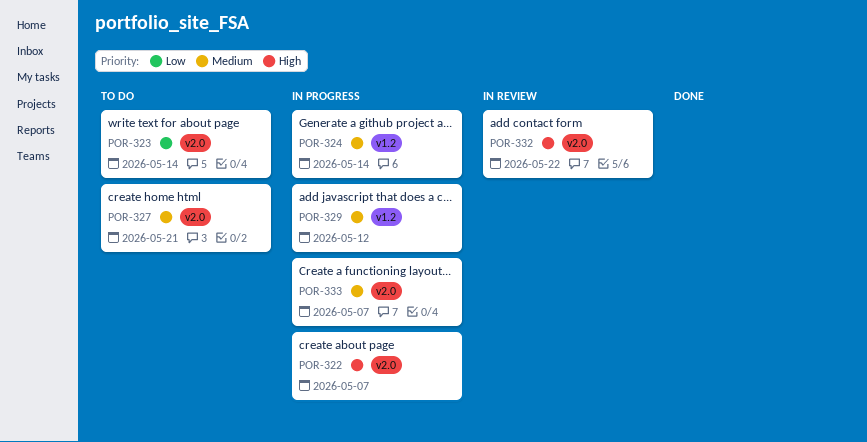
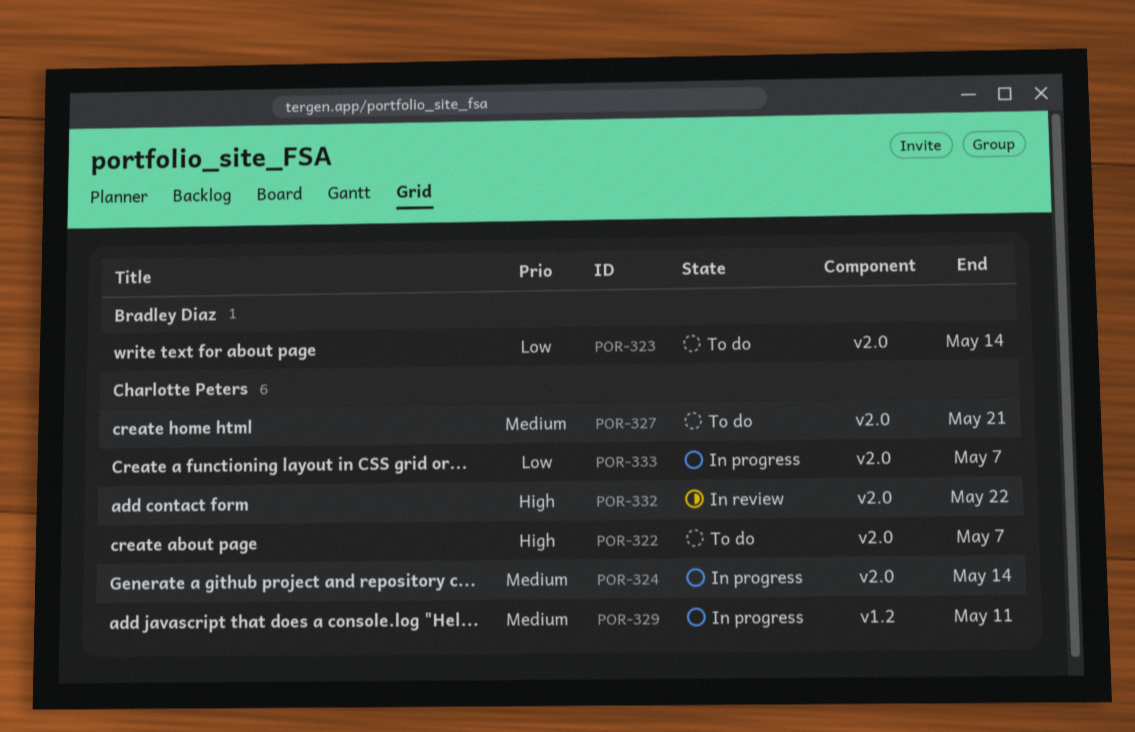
POR-322, status: In progress -> To do
POR-324, label: v1.2 -> v2.0
POR-329, due: May 12 -> May 11
POR-333, priority: Medium -> Low

